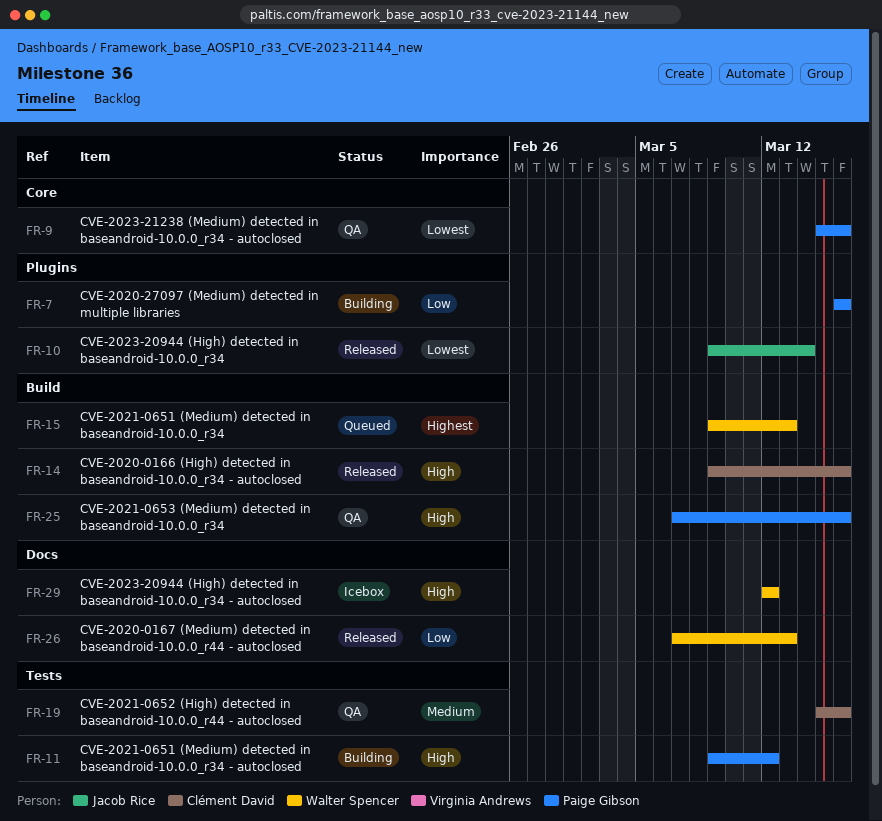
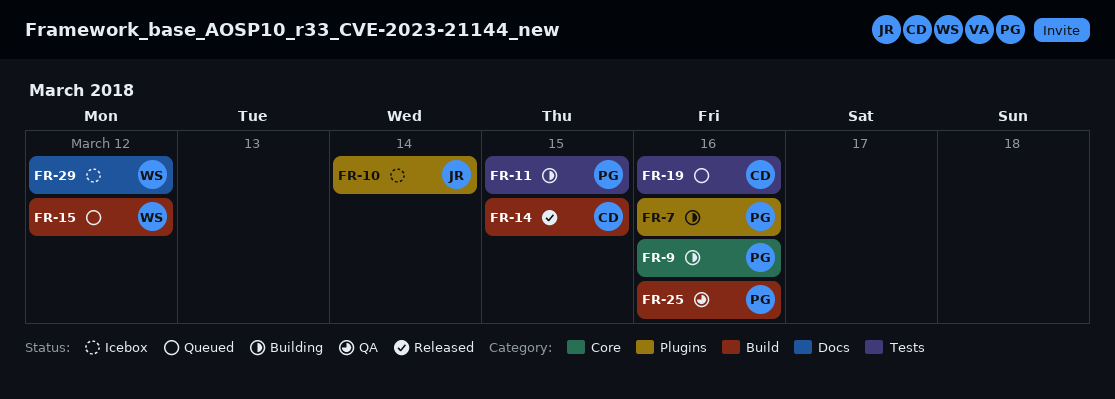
FR-9, status: QA -> Building
FR-10, status: Released -> Icebox
FR-11, due: Mar 12 -> Mar 15
FR-14, due: Mar 16 -> Mar 15
FR-15, due: Mar 13 -> Mar 12
FR-19, status: QA -> Queued
FR-26: present -> none

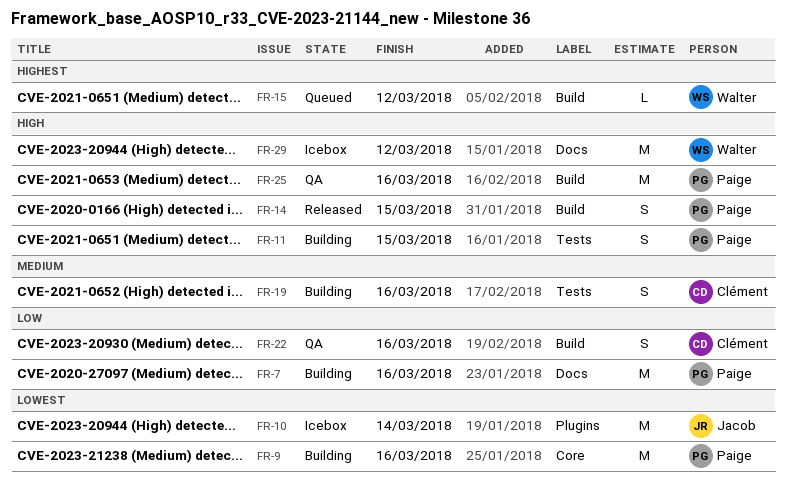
FR-7, label: Plugins -> Docs
FR-14, owner: Clément -> Paige
FR-19, status: Queued -> Building
FR-22: none -> present

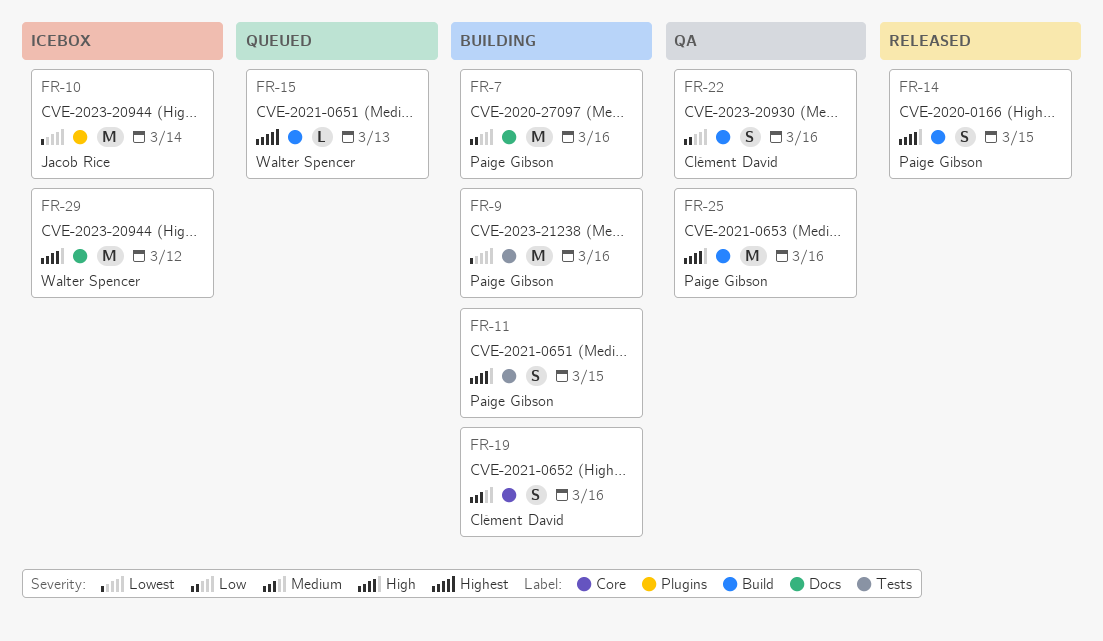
FR-9, label: Core -> Tests
FR-15, due: Mar 12 -> Mar 13
FR-19, label: Tests -> Core

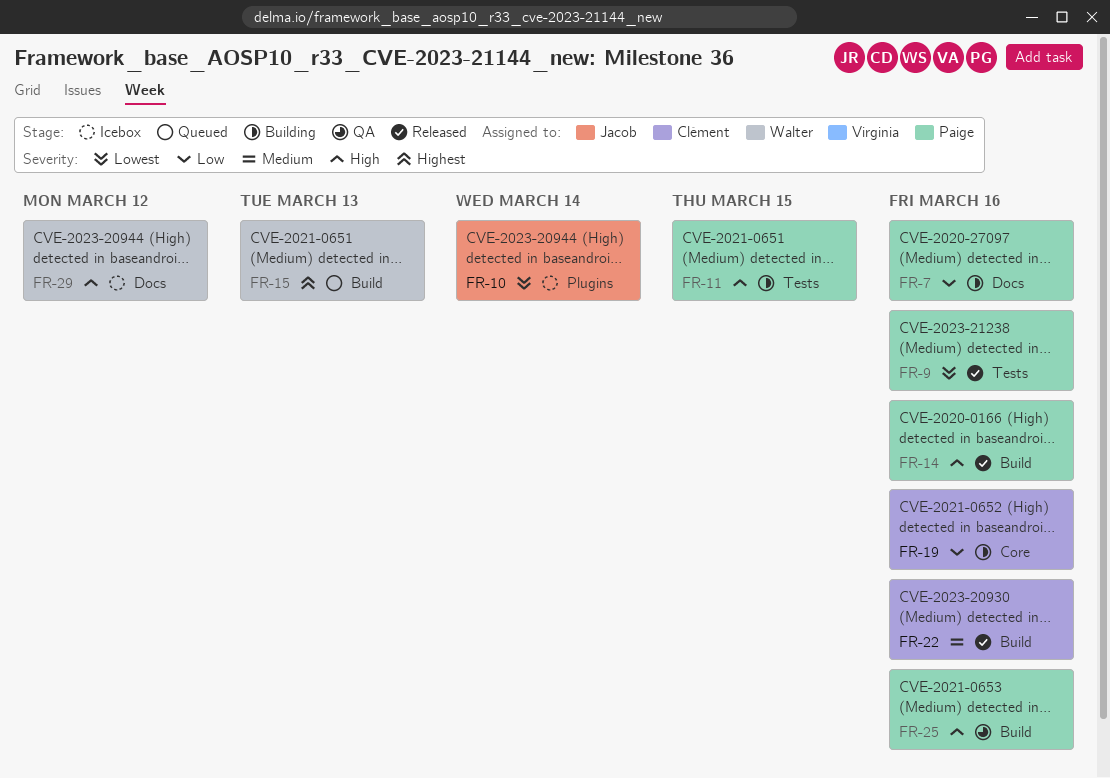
FR-9, status: Building -> Released
FR-14, due: Mar 15 -> Mar 16
FR-19, priority: Medium -> Low
FR-22, status: QA -> Released
FR-22, priority: Low -> Medium

